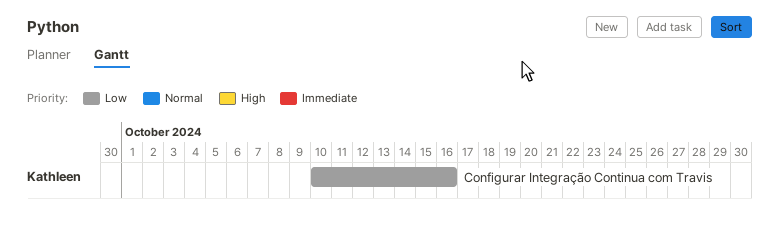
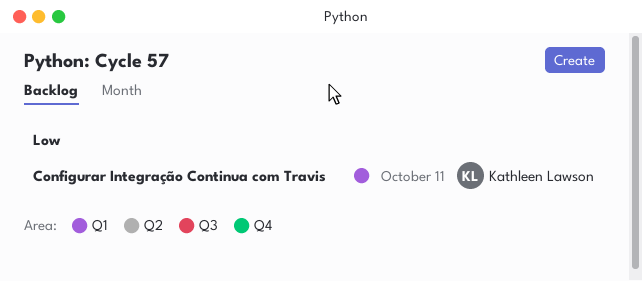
Configurar Integração Continua com Travis, due: Oct 16 -> Oct 11

